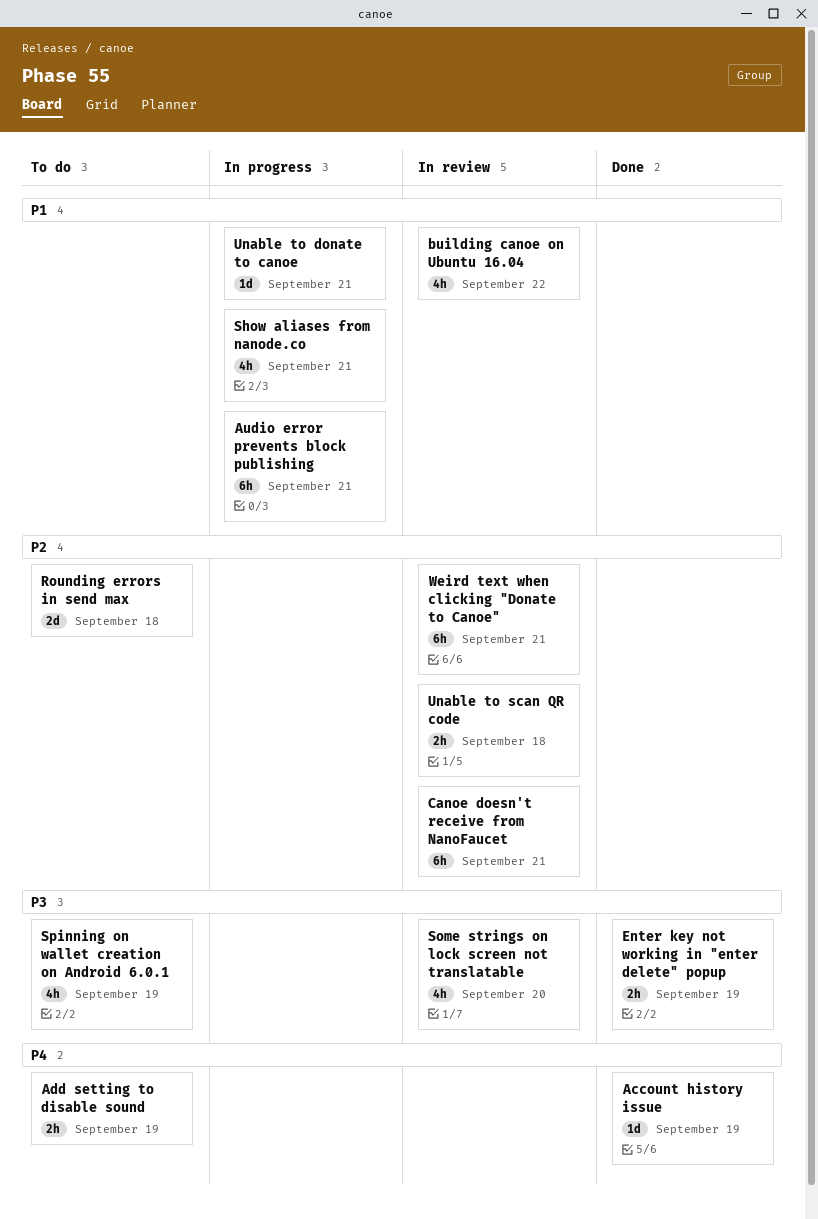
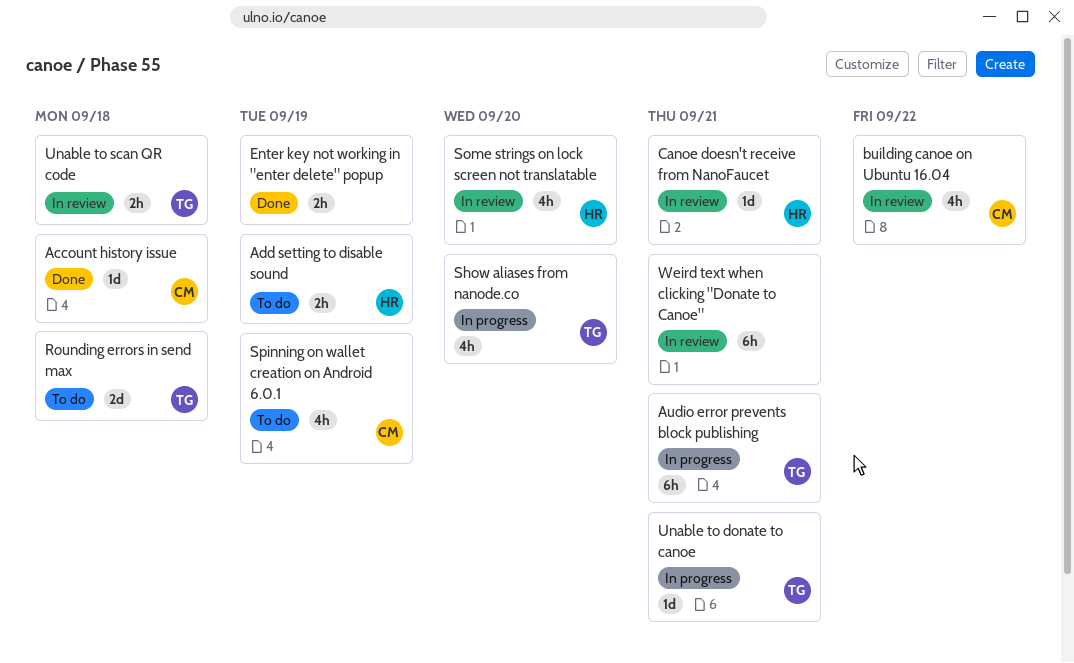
Account history issue, due: Sep 19 -> Sep 18
Canoe doesn't receive from NanoFaucet, estimate: 6h -> 1d
Show aliases from nanode.co, due: Sep 21 -> Sep 20

